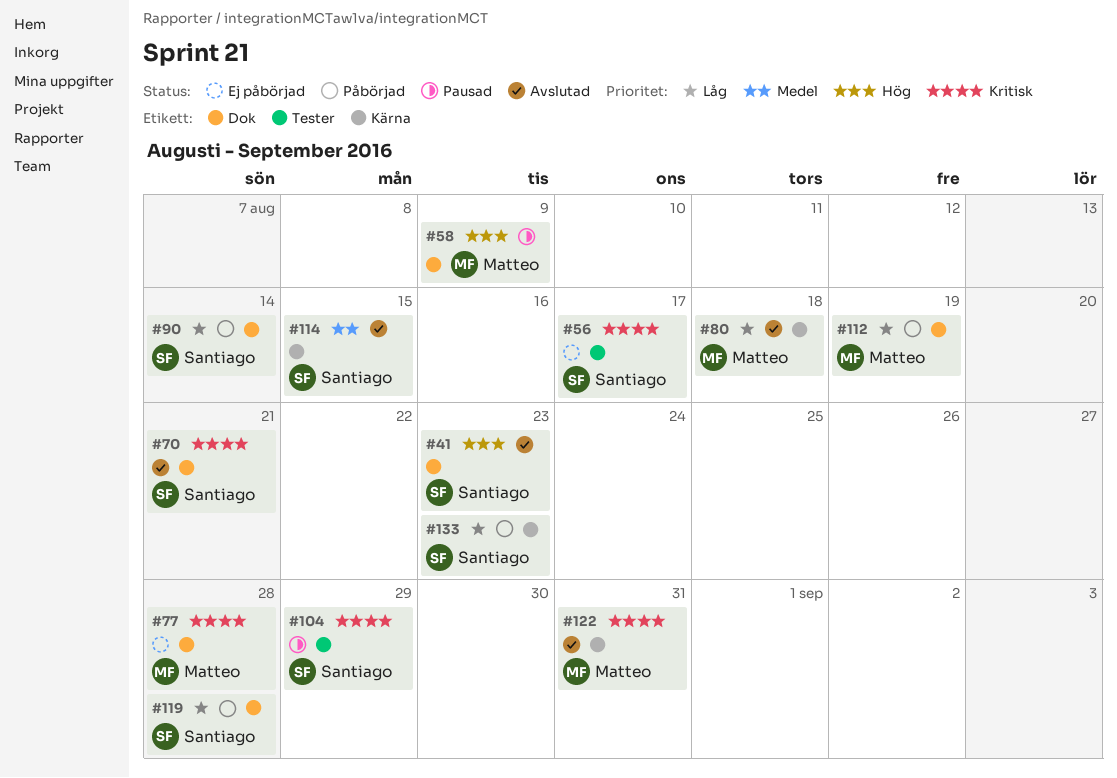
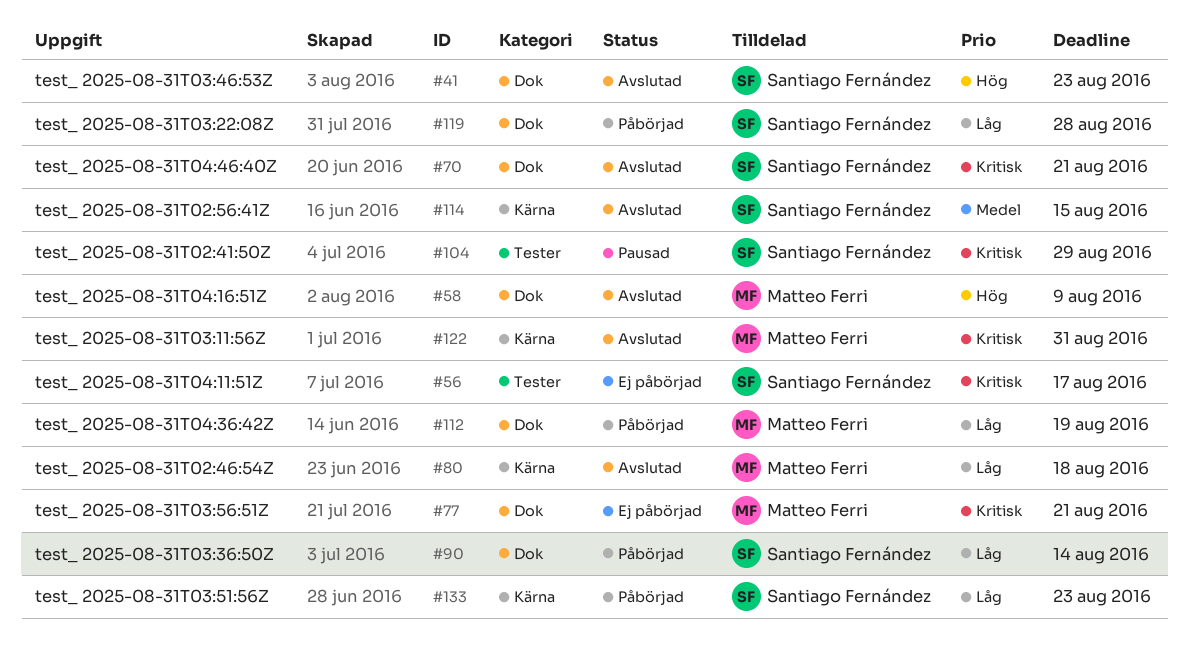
#58, status: Pausad -> Avslutad
#77, due: Aug 28 -> Aug 21

